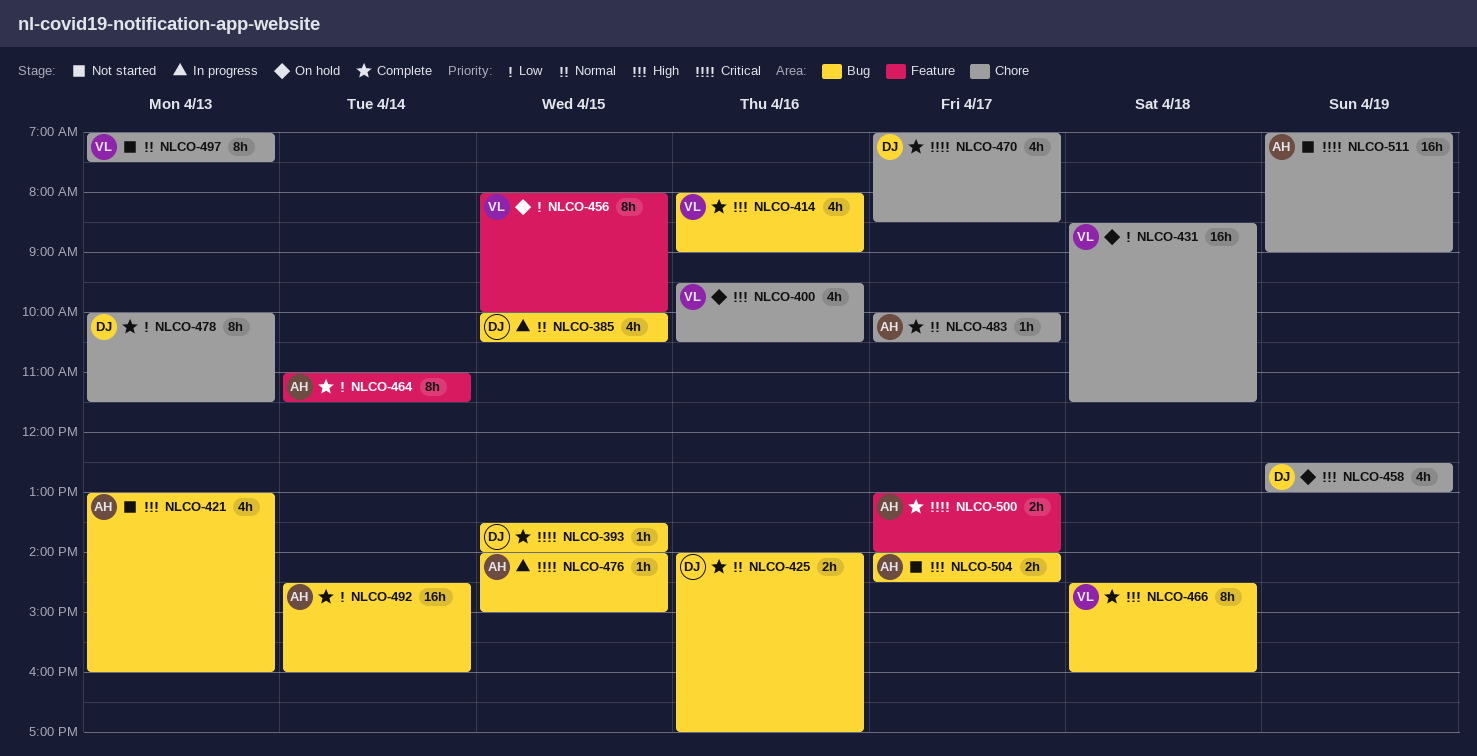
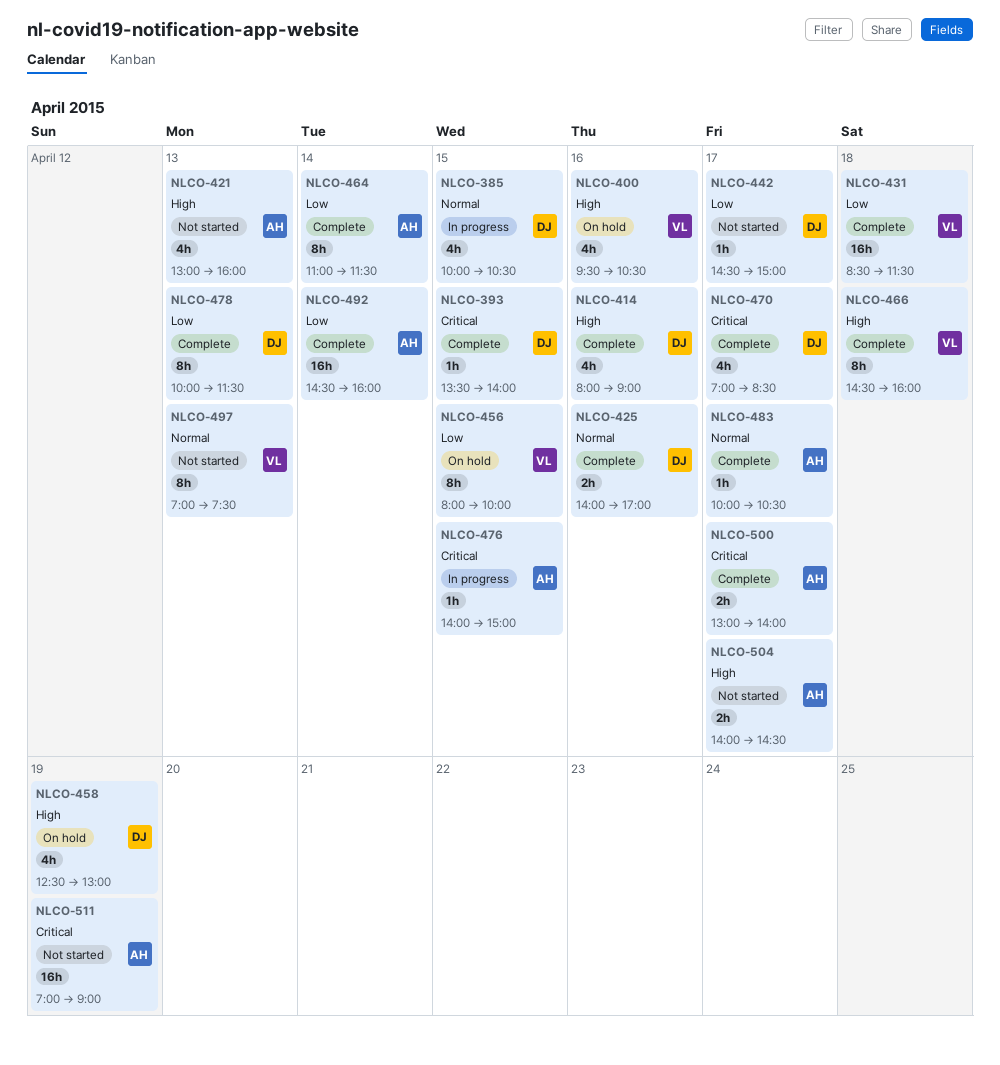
NLCO-414, owner: VL -> DJ
NLCO-431, status: On hold -> Complete
NLCO-442: none -> present

